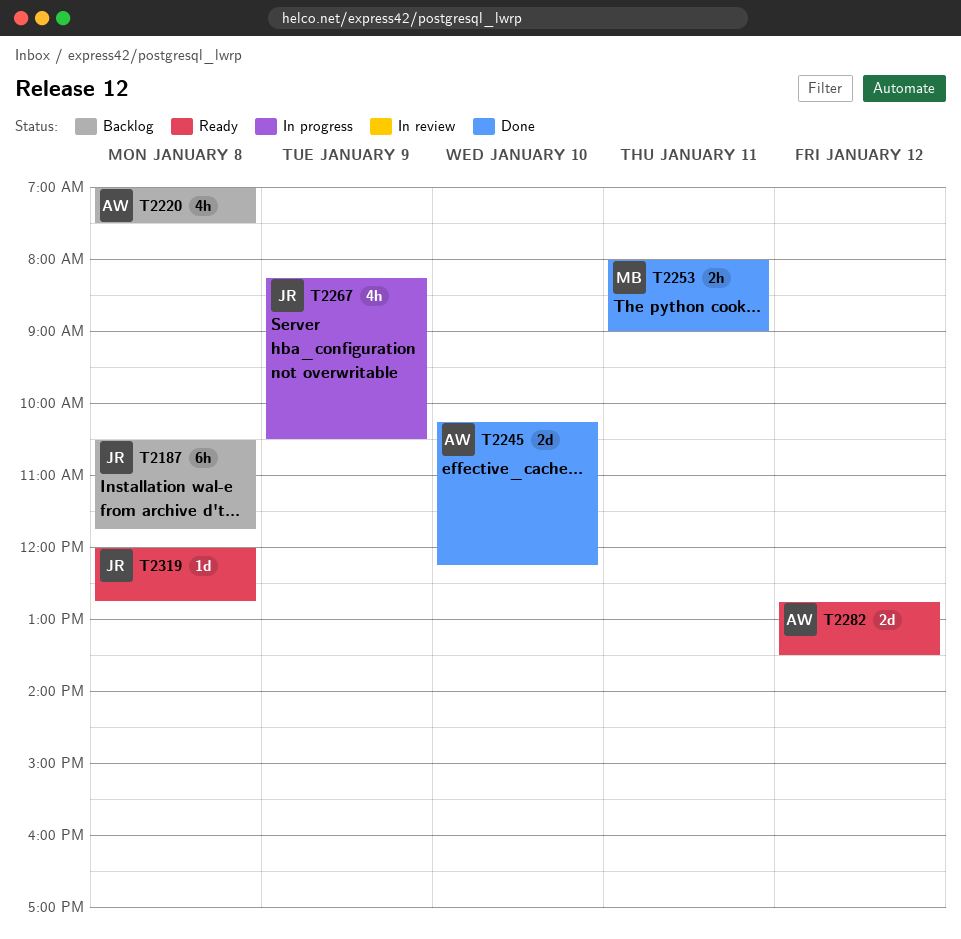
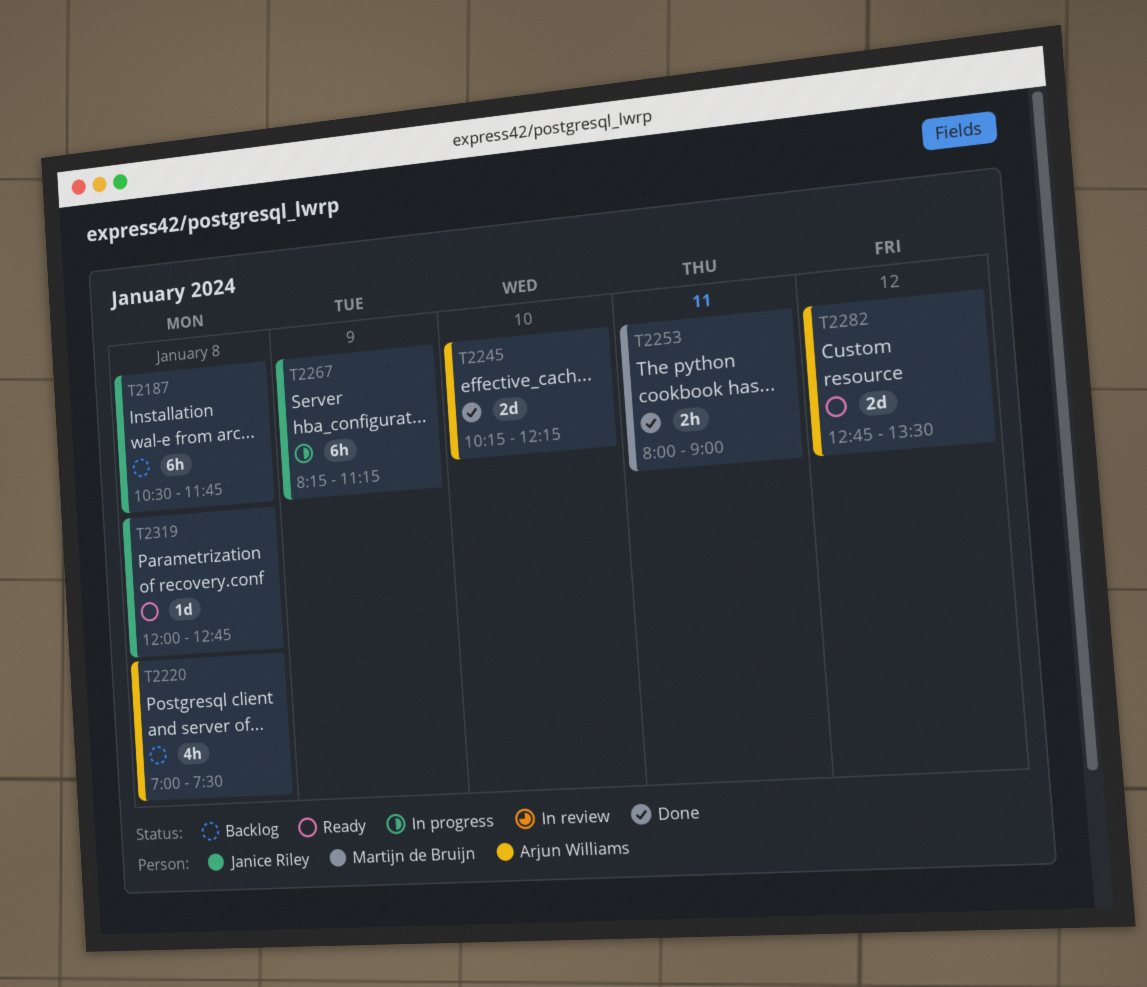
T2267, estimate: 4h -> 6h
T2267, ends: 10:30 -> 11:15

